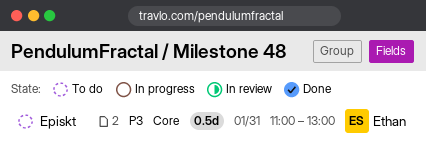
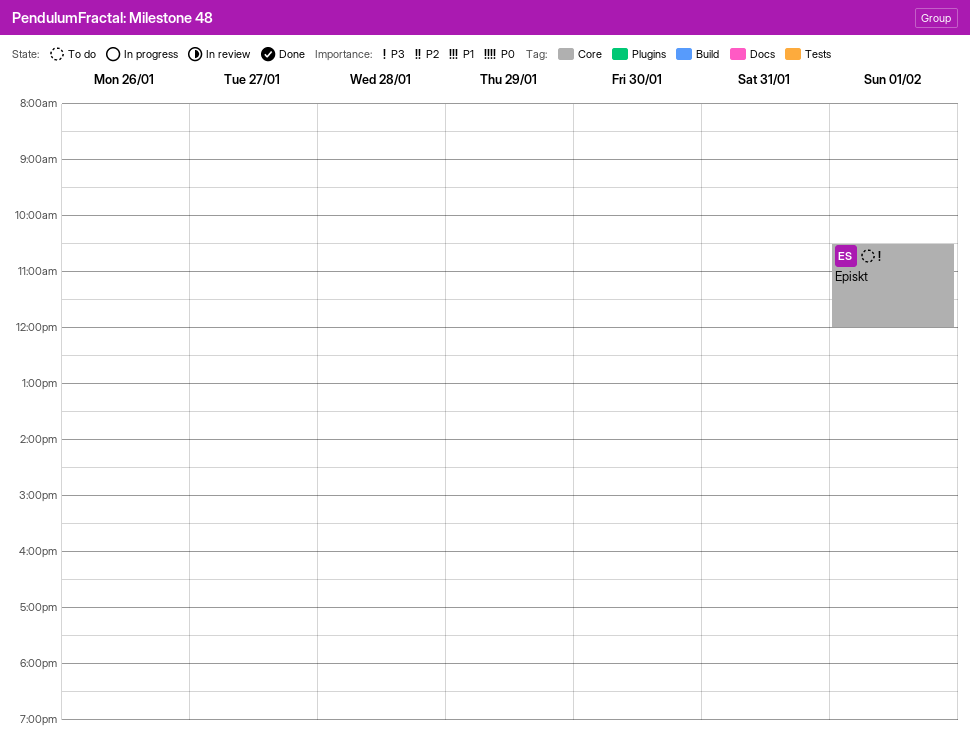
Episkt, day: Jan 31 -> Feb 1
Episkt, begins: 11:00 -> 10:30
Episkt, ends: 13:00 -> 12:00

